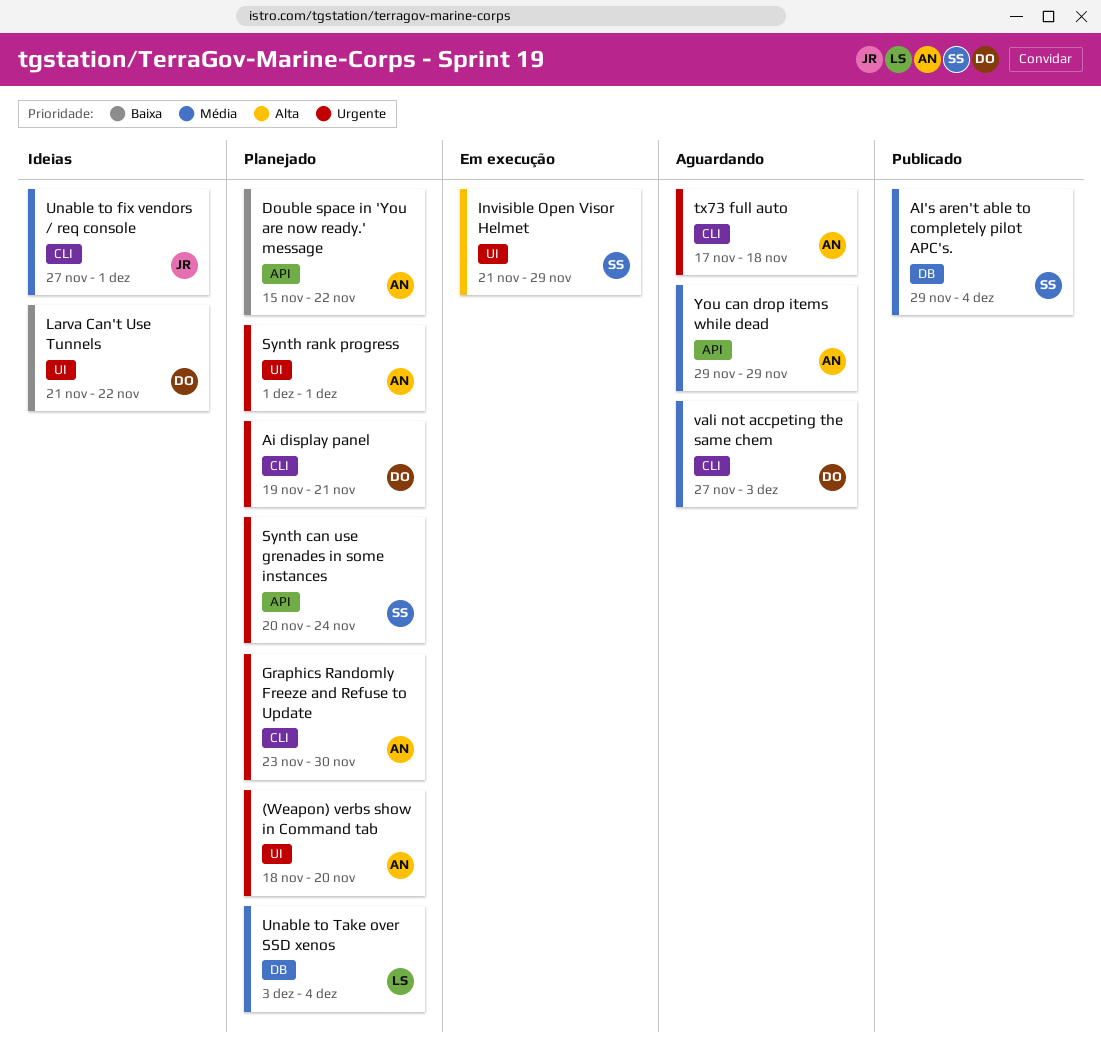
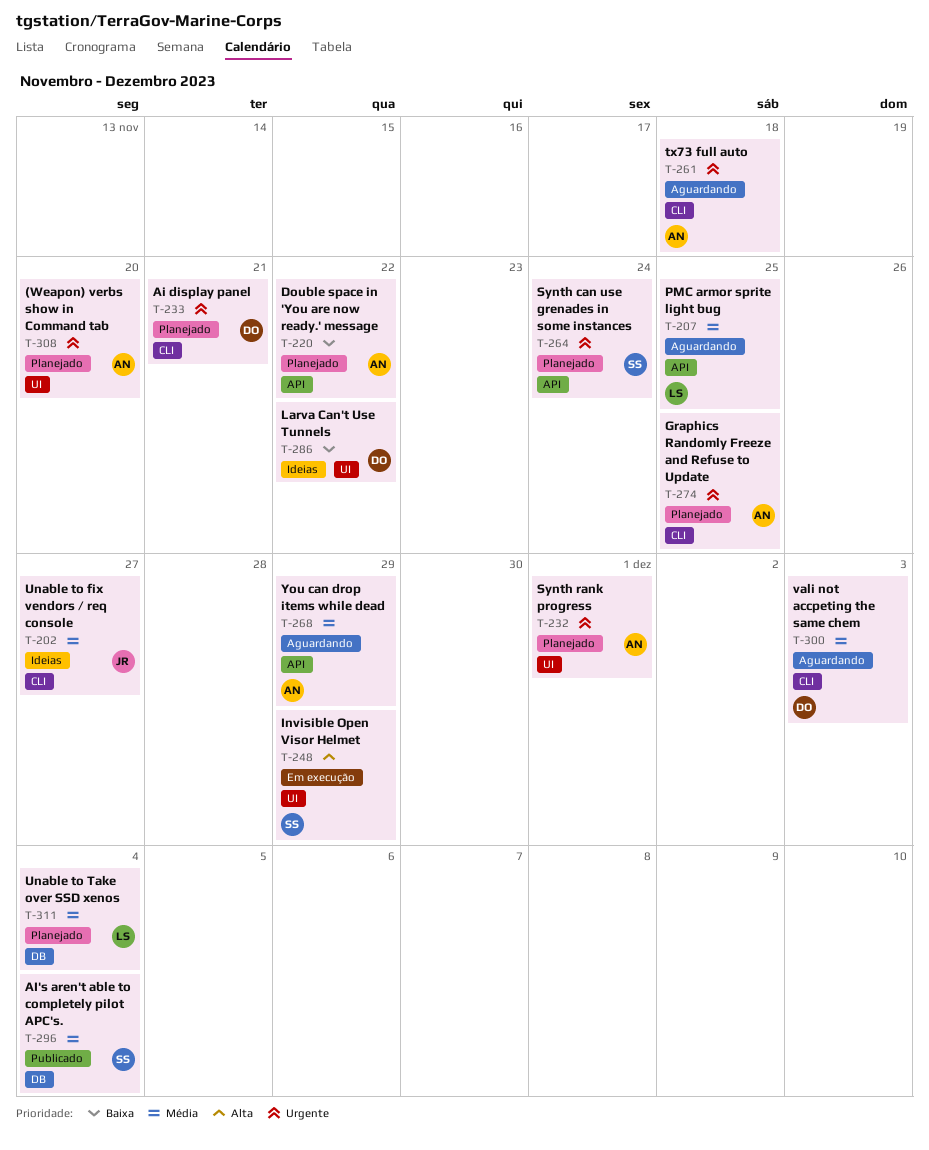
Graphics Randomly Freeze and Refuse to Update, due: Nov 30 -> Nov 25
PMC armor sprite light bug: none -> present
Unable to fix vendors / req console, due: Dec 1 -> Nov 27

